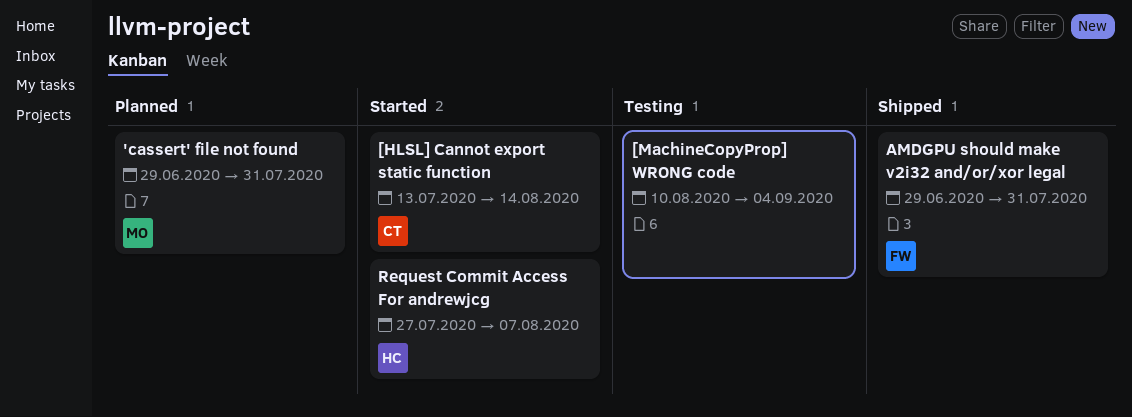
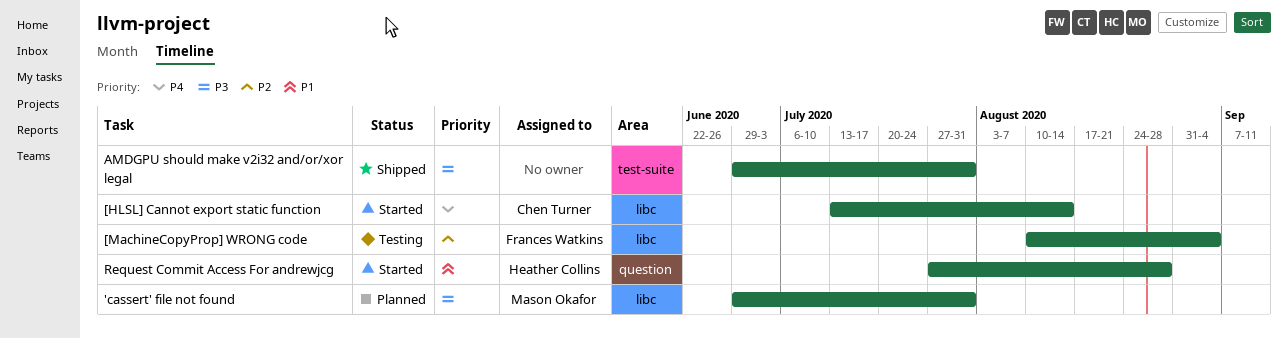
[MachineCopyProp] WRONG code, owner: none -> Frances Watkins
AMDGPU should make v2i32 and/or/xor legal, owner: Frances Watkins -> none
Request Commit Access For andrewjcg, due: Aug 7 -> Aug 28

